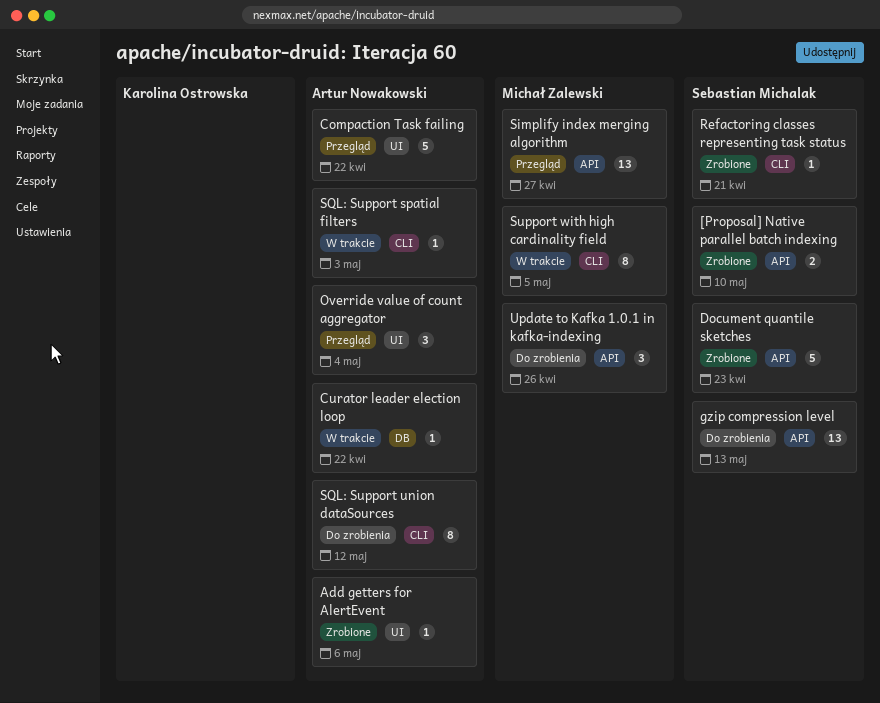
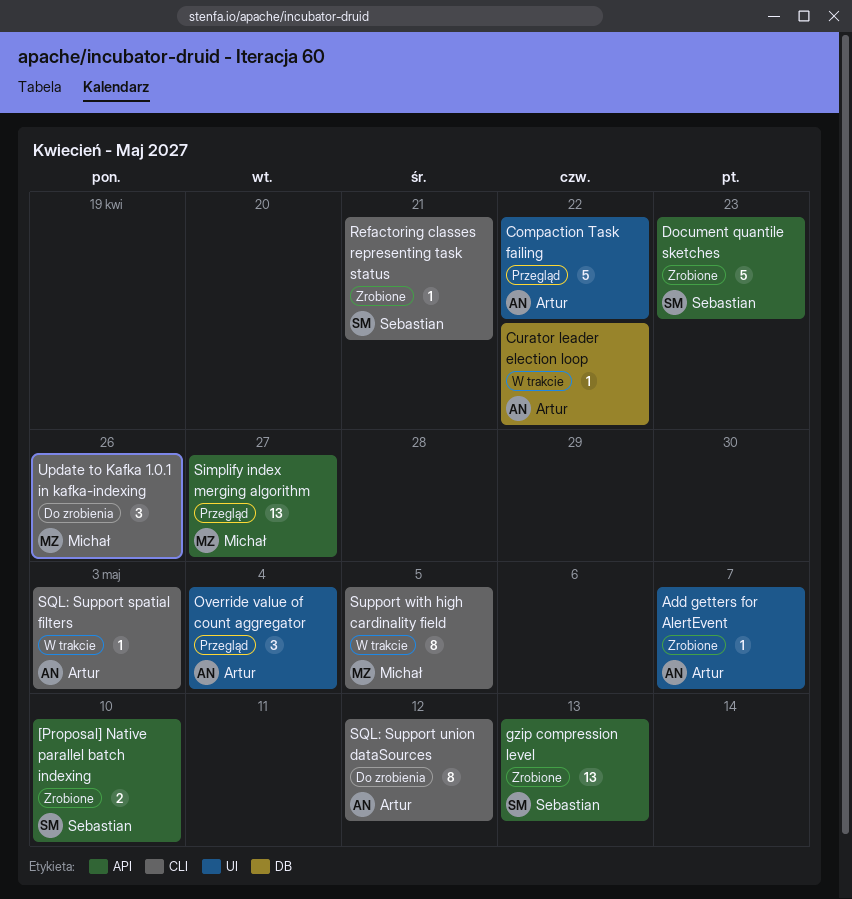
Add getters for AlertEvent, due: May 6 -> May 7
gzip compression level, status: Do zrobienia -> Zrobione
Update to Kafka 1.0.1 in kafka-indexing, label: API -> CLI

